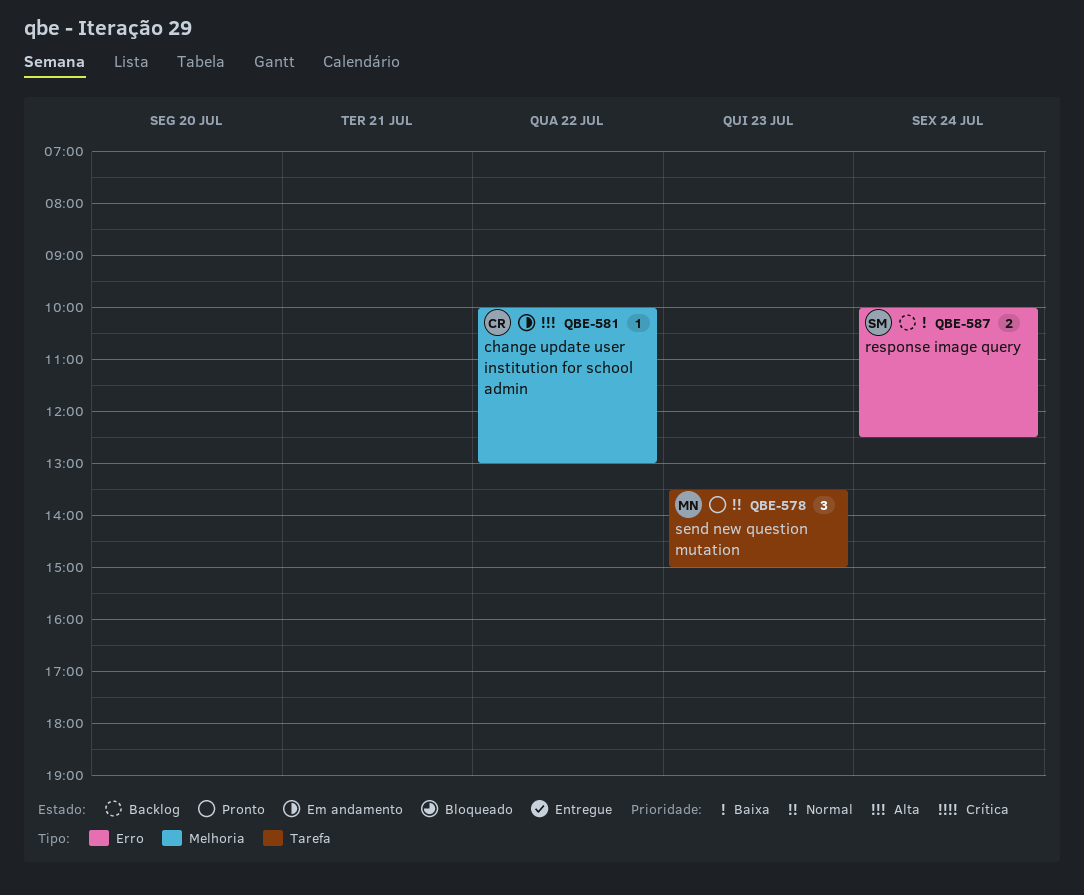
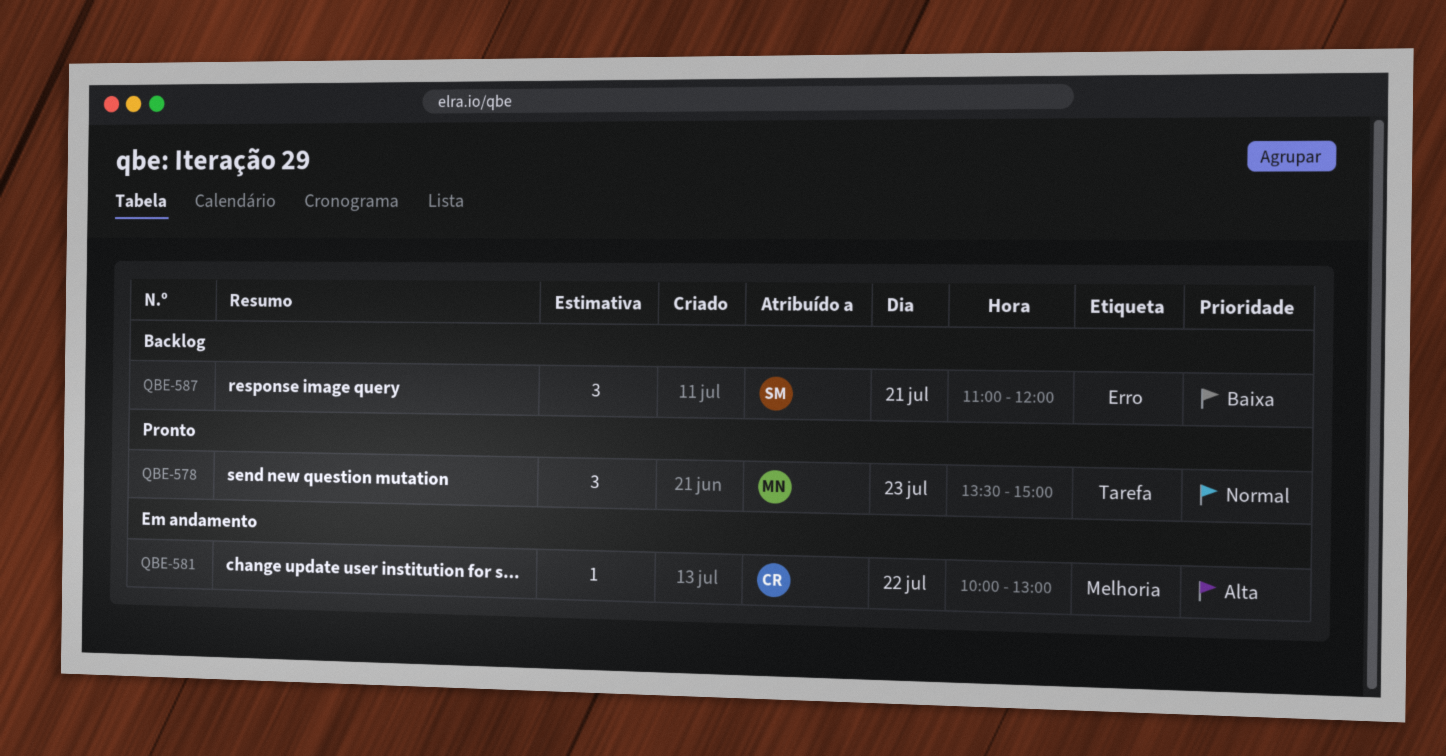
QBE-587, estimate: 2 -> 3
QBE-587, day: Jul 24 -> Jul 21
QBE-587, begins: 10:00 -> 11:00
QBE-587, ends: 12:30 -> 12:00

